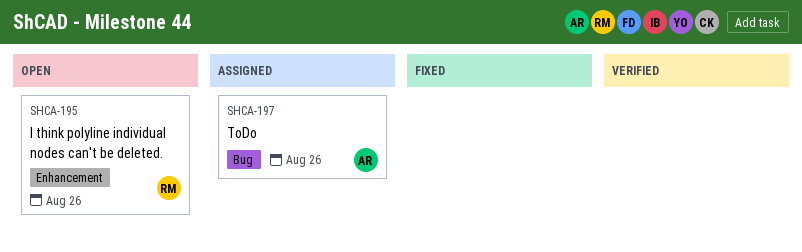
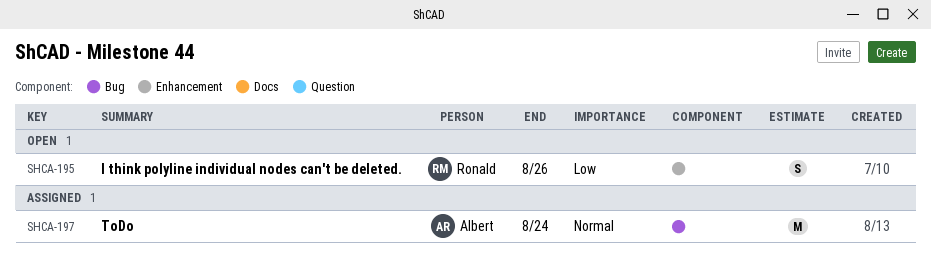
SHCA-197, due: Aug 26 -> Aug 24

